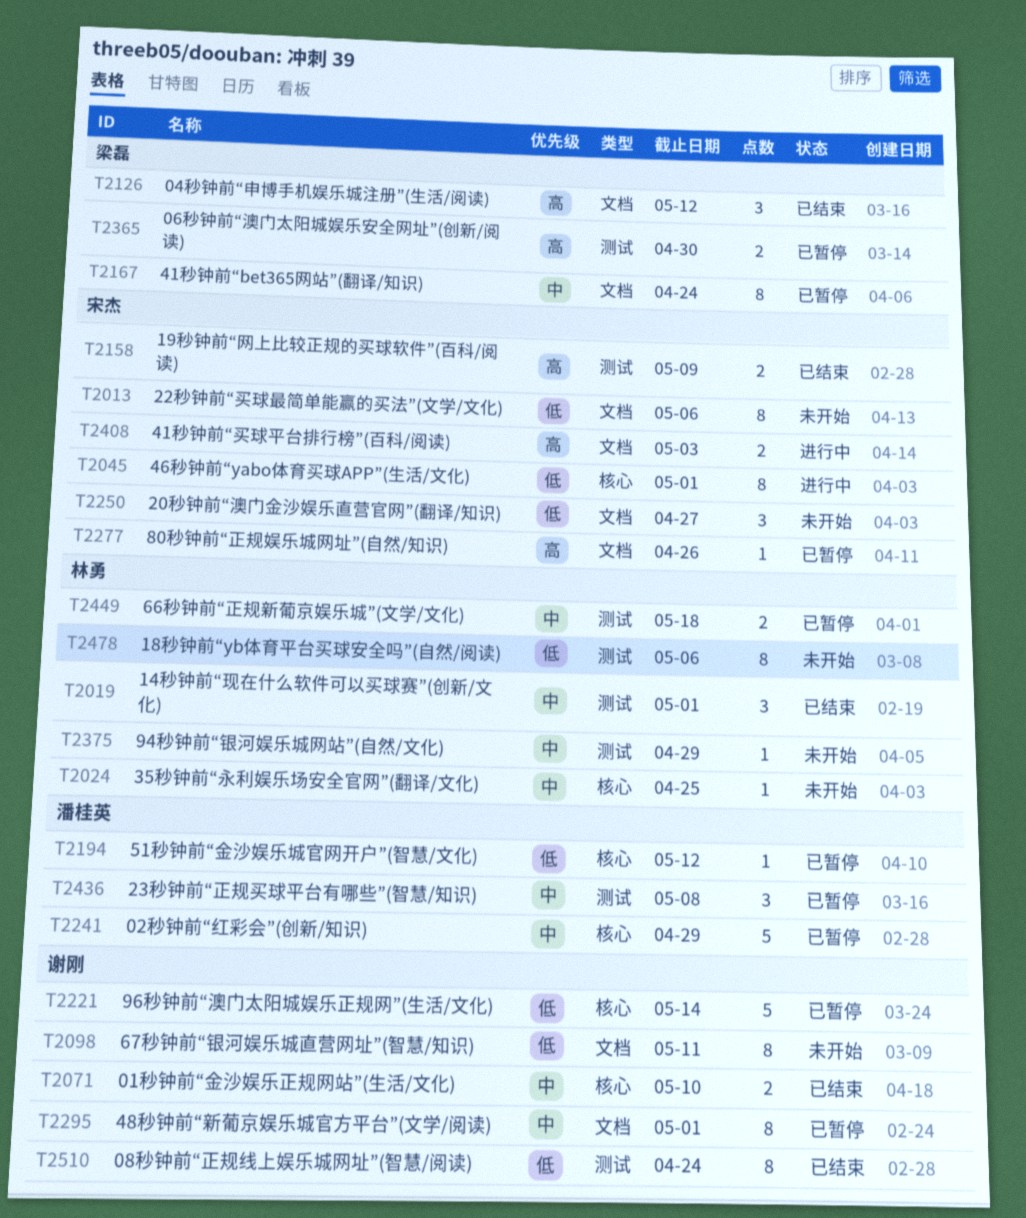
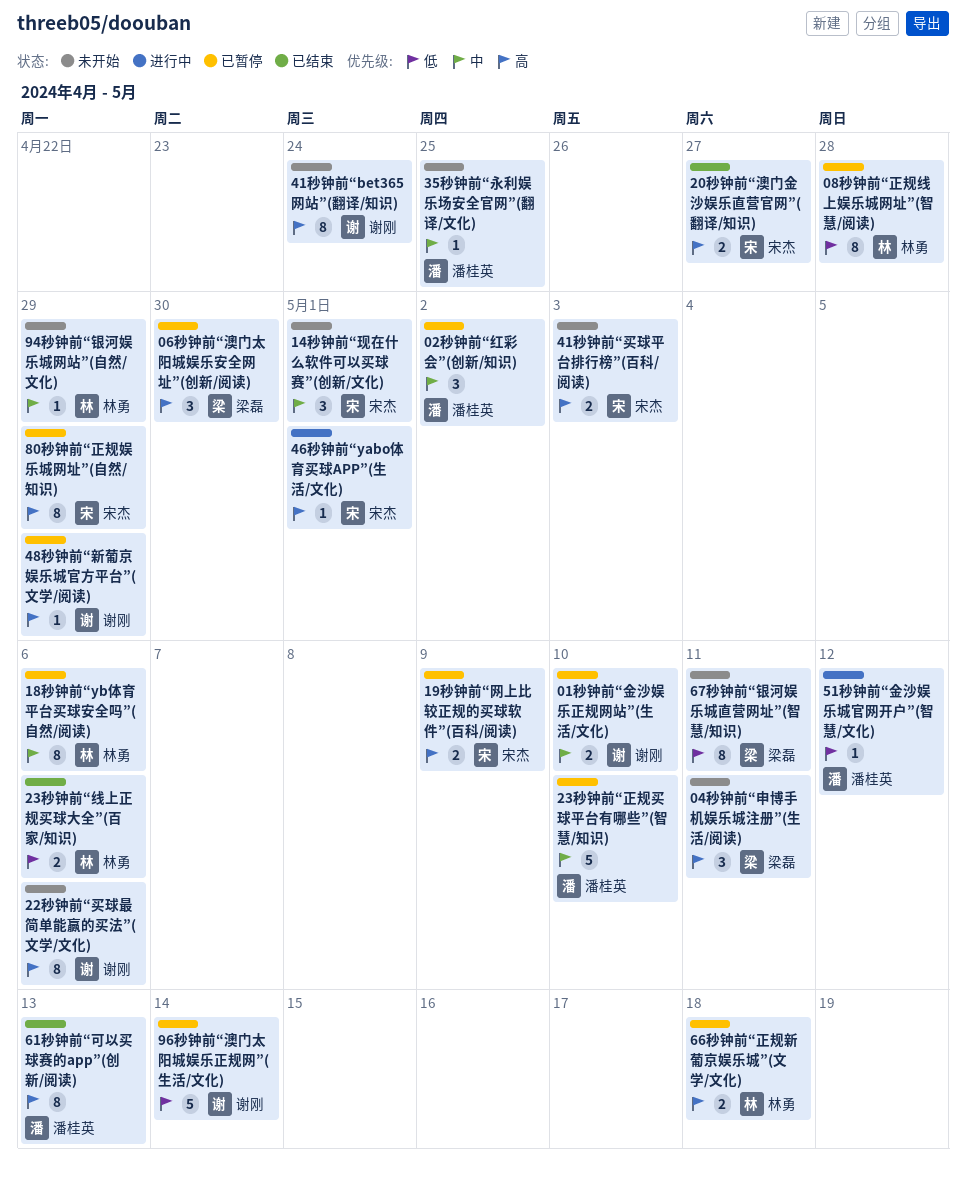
01秒钟前“金沙娱乐正规网站”(生活/文化), status: 已结束 -> 已暂停
02秒钟前“红彩会”(创新/知识), estimate: 5 -> 3
02秒钟前“红彩会”(创新/知识), due: Apr 29 -> May 2
04秒钟前“申博手机娱乐城注册”(生活/阅读), status: 已结束 -> 未开始
04秒钟前“申博手机娱乐城注册”(生活/阅读), due: May 12 -> May 11
06秒钟前“澳门太阳城娱乐安全网址”(创新/阅读), estimate: 2 -> 3
08秒钟前“正规线上娱乐城网址”(智慧/阅读), status: 已结束 -> 已暂停
08秒钟前“正规线上娱乐城网址”(智慧/阅读), owner: 谢刚 -> 林勇
08秒钟前“正规线上娱乐城网址”(智慧/阅读), due: Apr 24 -> Apr 28
14秒钟前“现在什么软件可以买球赛”(创新/文化), status: 已结束 -> 未开始
14秒钟前“现在什么软件可以买球赛”(创新/文化), owner: 林勇 -> 宋杰
18秒钟前“yb体育平台买球安全吗”(自然/阅读), status: 未开始 -> 已暂停
18秒钟前“yb体育平台买球安全吗”(自然/阅读), priority: 低 -> 中
19秒钟前“网上比较正规的买球软件”(百科/阅读), status: 已结束 -> 已暂停
20秒钟前“澳门金沙娱乐直营官网”(翻译/知识), status: 未开始 -> 已结束
20秒钟前“澳门金沙娱乐直营官网”(翻译/知识), priority: 低 -> 高
20秒钟前“澳门金沙娱乐直营官网”(翻译/知识), estimate: 3 -> 2
22秒钟前“买球最简单能赢的买法”(文学/文化), owner: 宋杰 -> 谢刚
22秒钟前“买球最简单能赢的买法”(文学/文化), priority: 低 -> 高
23秒钟前“正规买球平台有哪些”(智慧/知识), estimate: 3 -> 5
23秒钟前“正规买球平台有哪些”(智慧/知识), due: May 8 -> May 10
23秒钟前“线上正规买球大全”(百家/知识): none -> present
35秒钟前“永利娱乐场安全官网”(翻译/文化), owner: 林勇 -> 潘桂英
41秒钟前“bet365网站”(翻译/知识), status: 已暂停 -> 未开始
41秒钟前“bet365网站”(翻译/知识), owner: 梁磊 -> 谢刚
41秒钟前“bet365网站”(翻译/知识), priority: 中 -> 高
41秒钟前“买球平台排行榜”(百科/阅读), status: 进行中 -> 未开始
46秒钟前“yabo体育买球APP”(生活/文化), priority: 低 -> 高
46秒钟前“yabo体育买球APP”(生活/文化), estimate: 8 -> 1
48秒钟前“新葡京娱乐城官方平台”(文学/阅读), priority: 中 -> 高
48秒钟前“新葡京娱乐城官方平台”(文学/阅读), estimate: 8 -> 1
48秒钟前“新葡京娱乐城官方平台”(文学/阅读), due: May 1 -> Apr 29
51秒钟前“金沙娱乐城官网开户”(智慧/文化), status: 已暂停 -> 进行中
61秒钟前“可以买球赛的app”(创新/阅读): none -> present
66秒钟前“正规新葡京娱乐城”(文学/文化), priority: 中 -> 高
67秒钟前“银河娱乐城直营网址”(智慧/知识), owner: 谢刚 -> 梁磊
80秒钟前“正规娱乐城网址”(自然/知识), estimate: 1 -> 8
80秒钟前“正规娱乐城网址”(自然/知识), due: Apr 26 -> Apr 29

